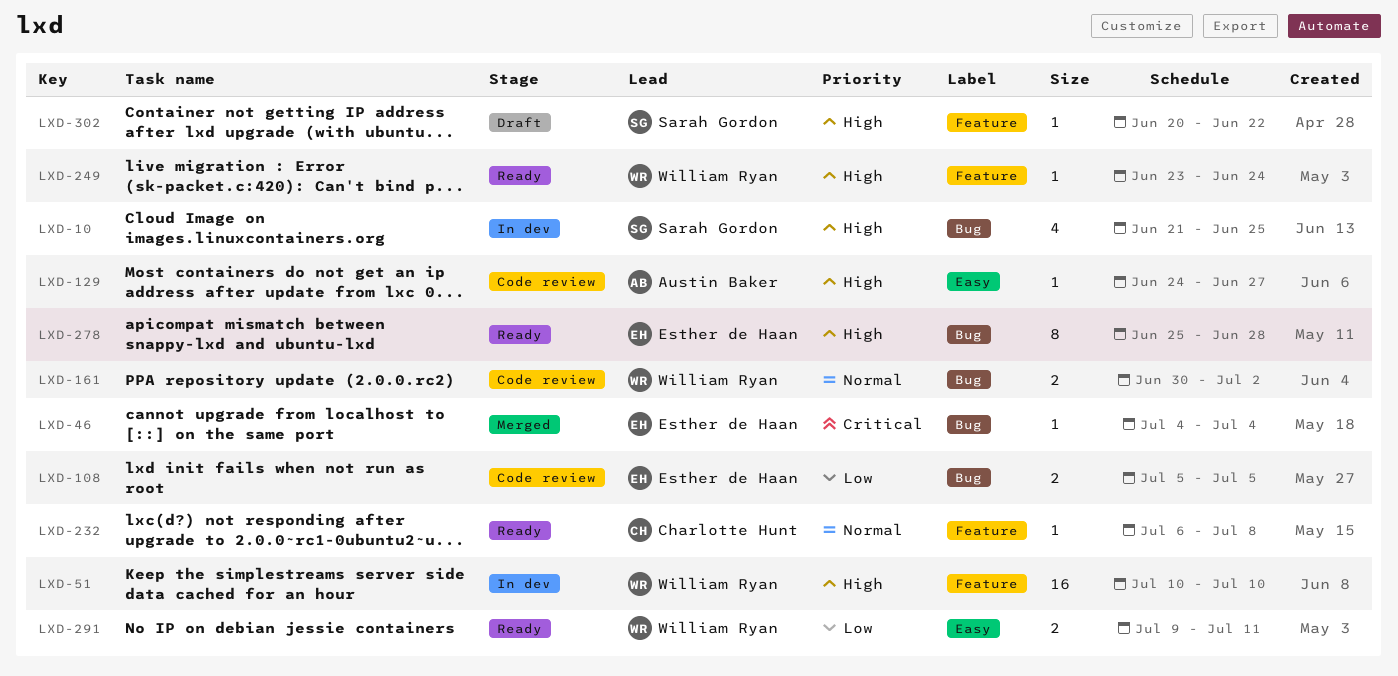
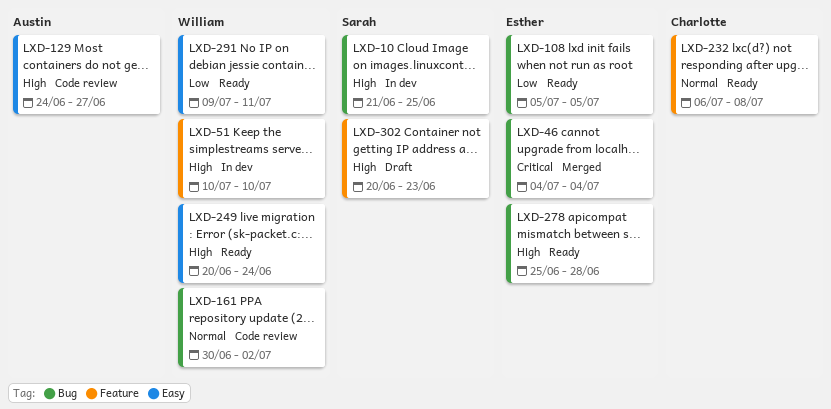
LXD-108, status: Code review -> Ready
LXD-249, label: Feature -> Easy
LXD-249, start: Jun 23 -> Jun 20
LXD-302, due: Jun 22 -> Jun 23

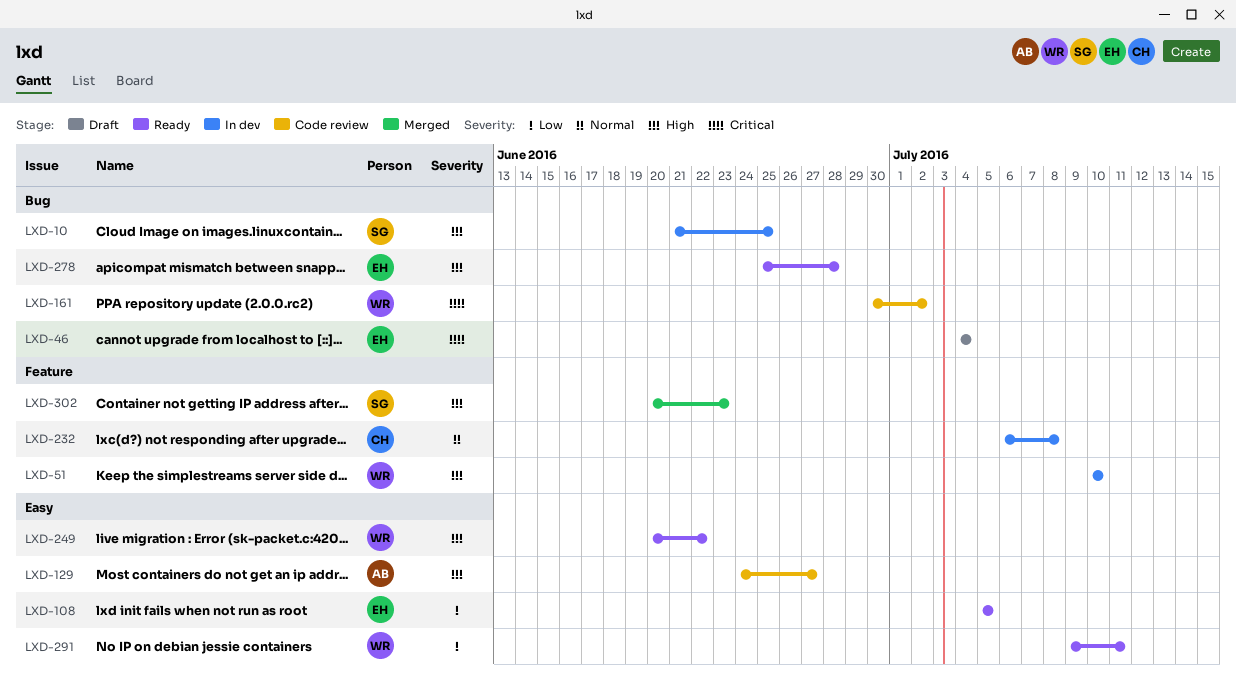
LXD-46, status: Merged -> Draft
LXD-108, label: Bug -> Easy
LXD-161, priority: Normal -> Critical
LXD-232, status: Ready -> In dev
LXD-249, due: Jun 24 -> Jun 22
LXD-302, status: Draft -> Merged

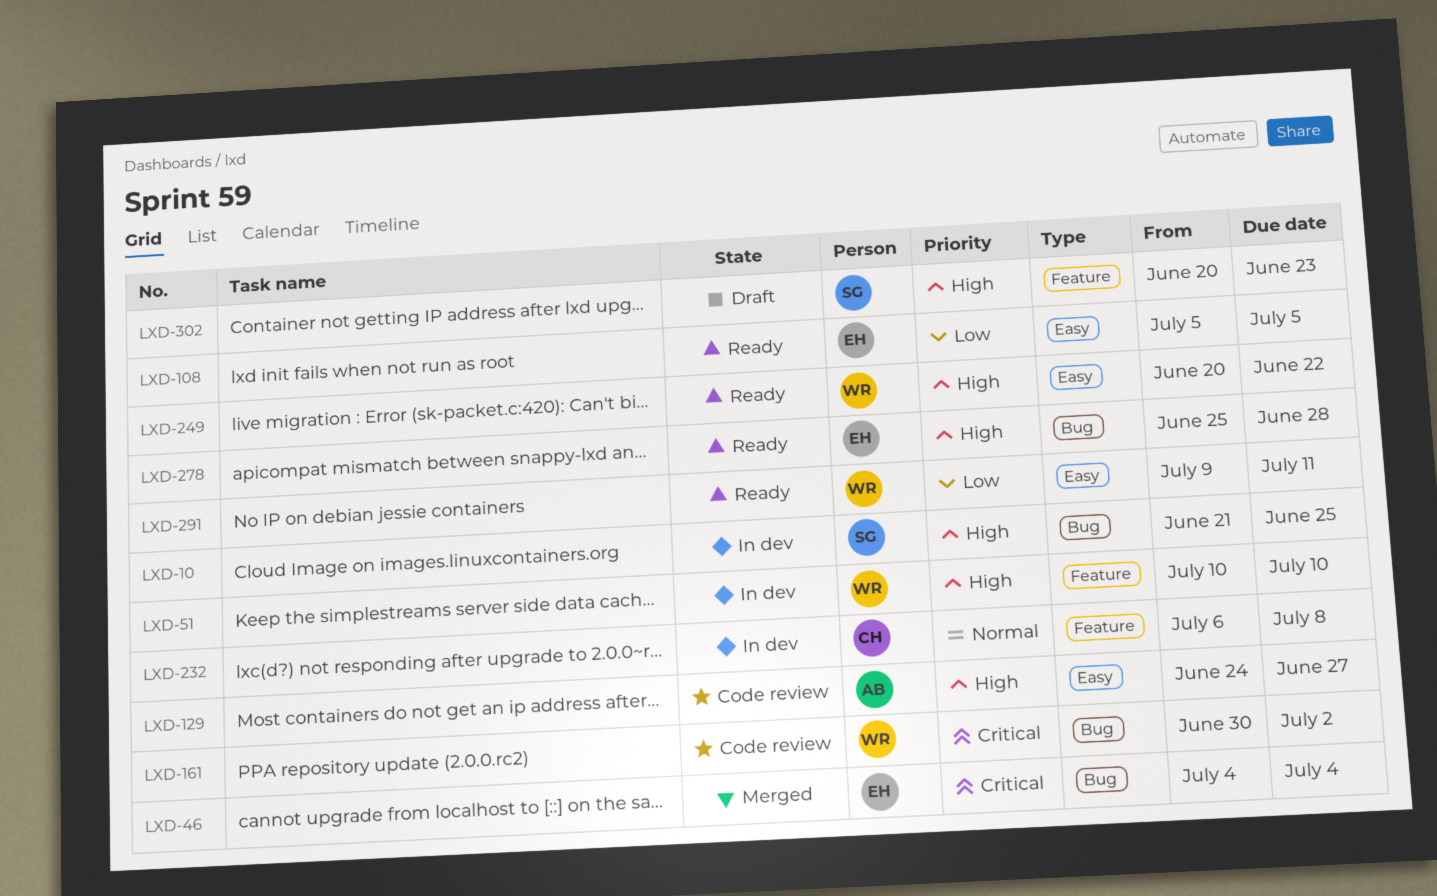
LXD-46, status: Draft -> Merged
LXD-302, status: Merged -> Draft

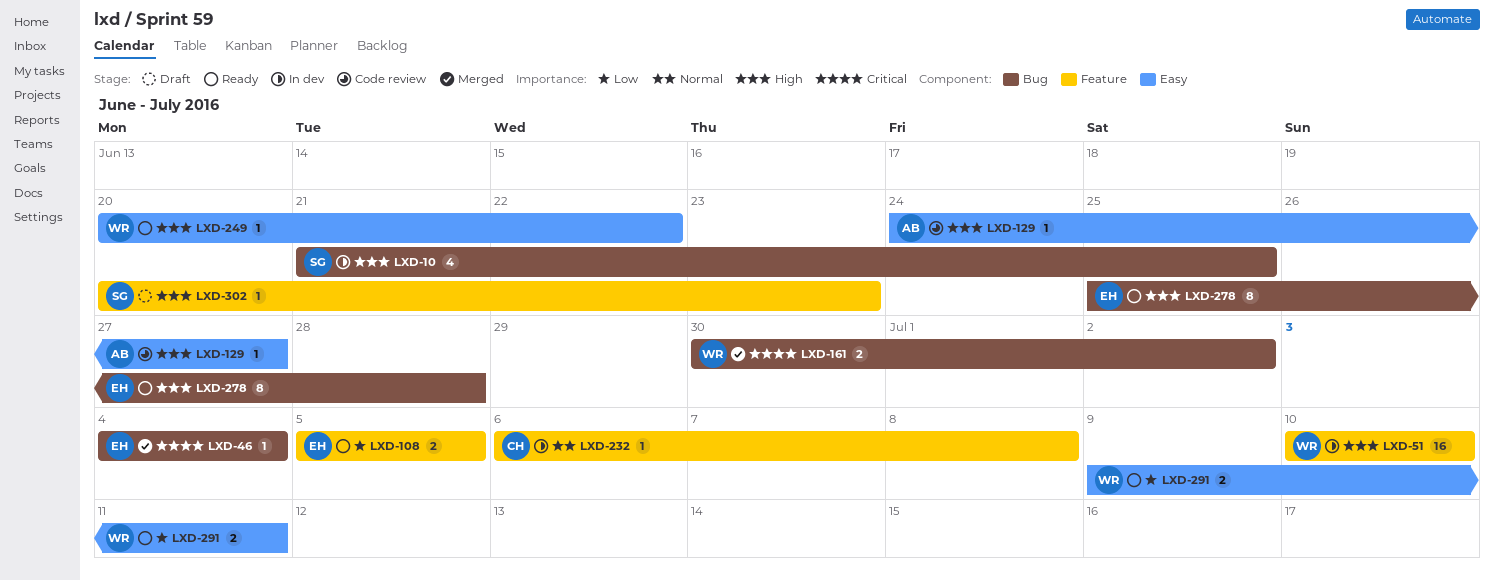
LXD-108, label: Easy -> Feature
LXD-161, status: Code review -> Merged

